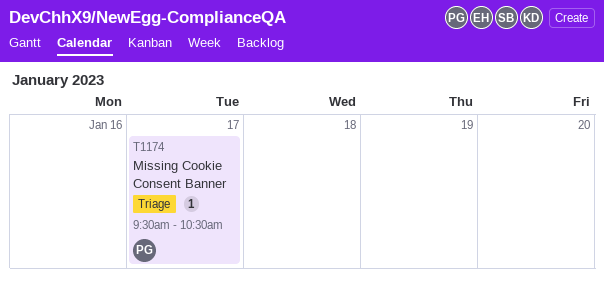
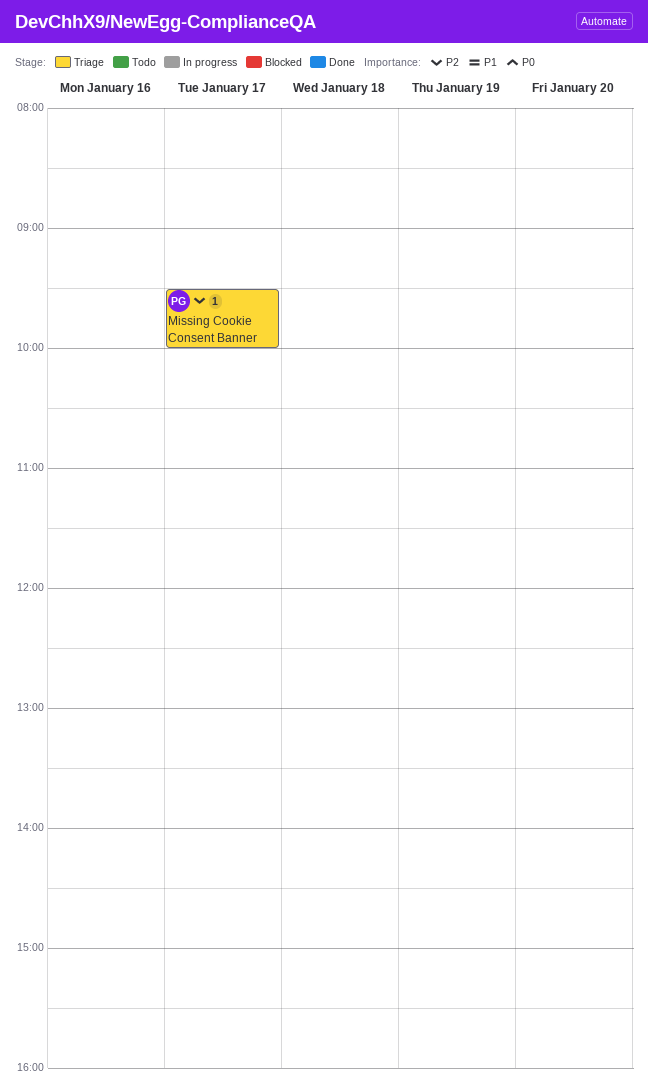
Missing Cookie Consent Banner, ends: 10:30 -> 10:00

